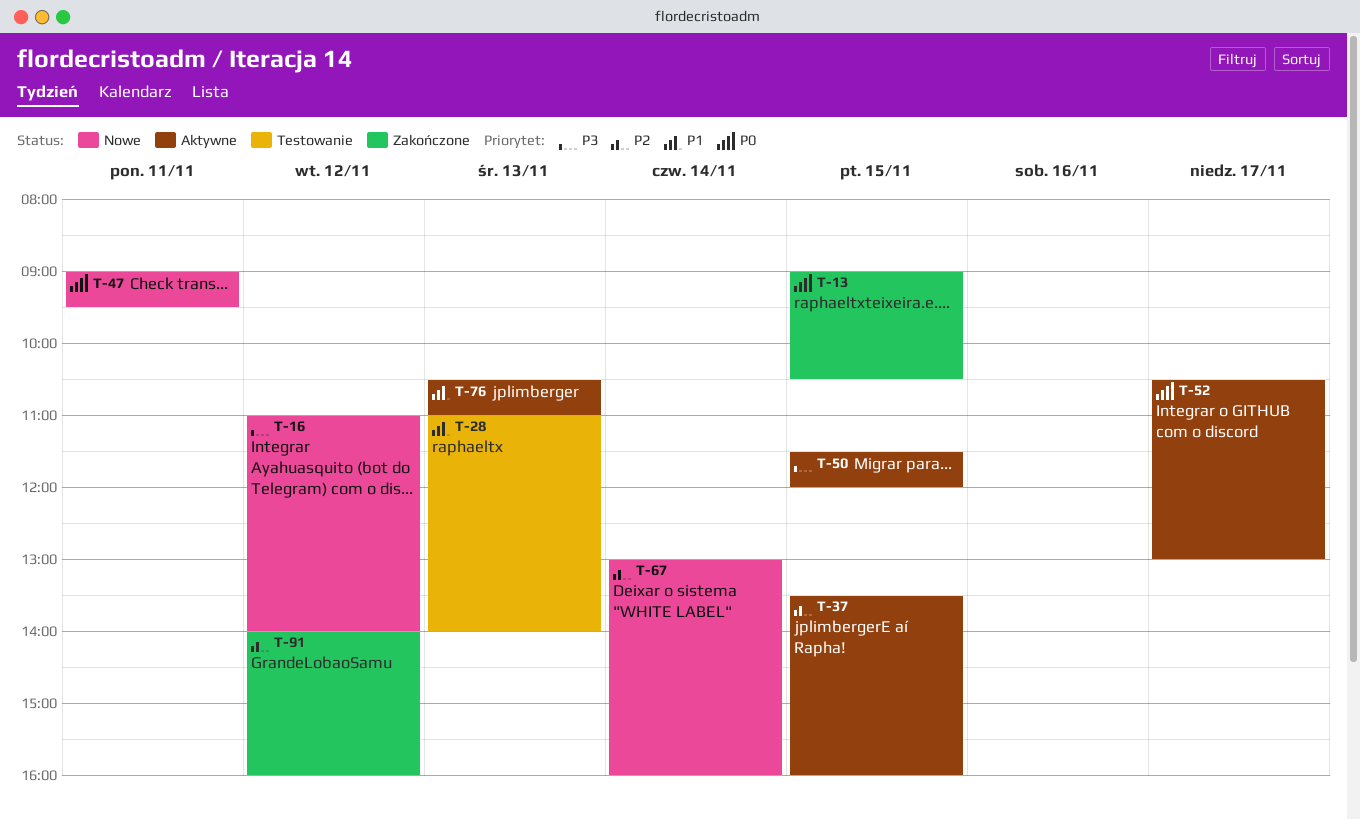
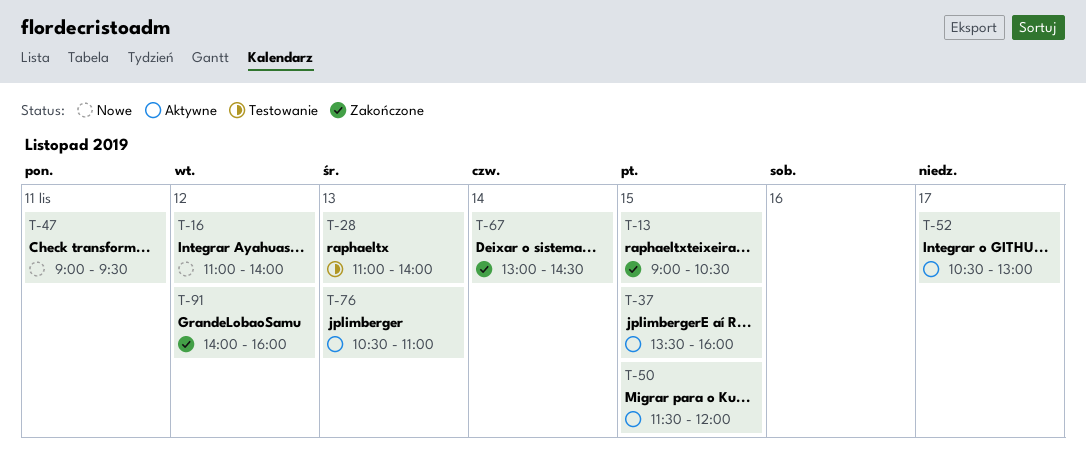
T-67, status: Nowe -> Zakończone
T-67, ends: 16:00 -> 14:30

